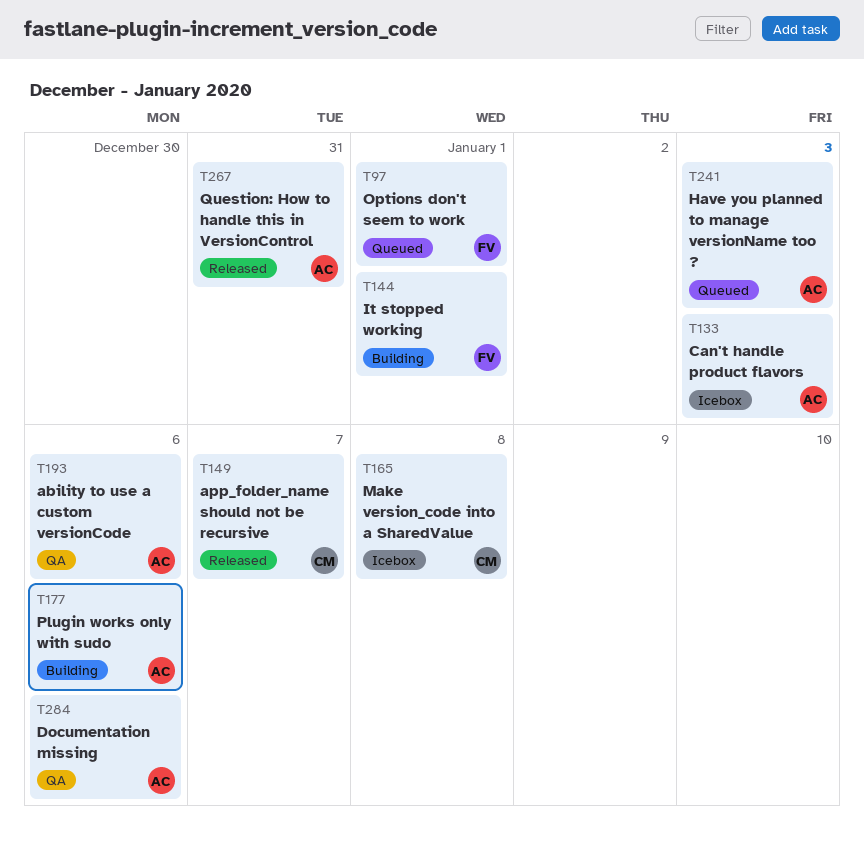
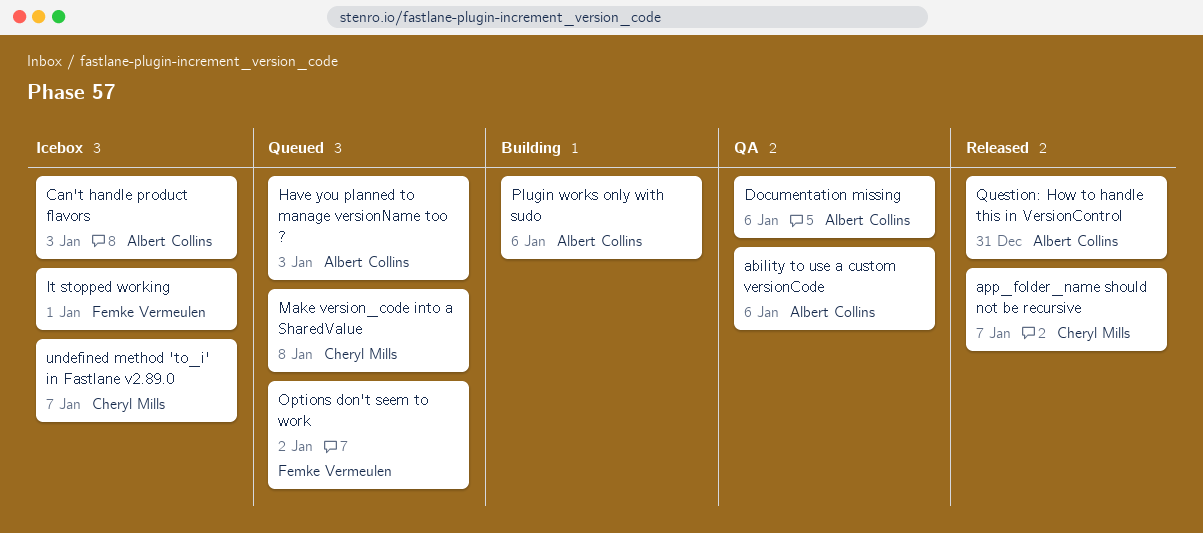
It stopped working, status: Building -> Icebox
Make version_code into a SharedValue, status: Icebox -> Queued
Options don't seem to work, due: Jan 1 -> Jan 2
undefined method 'to_i' in Fastlane v2.89.0: none -> present

